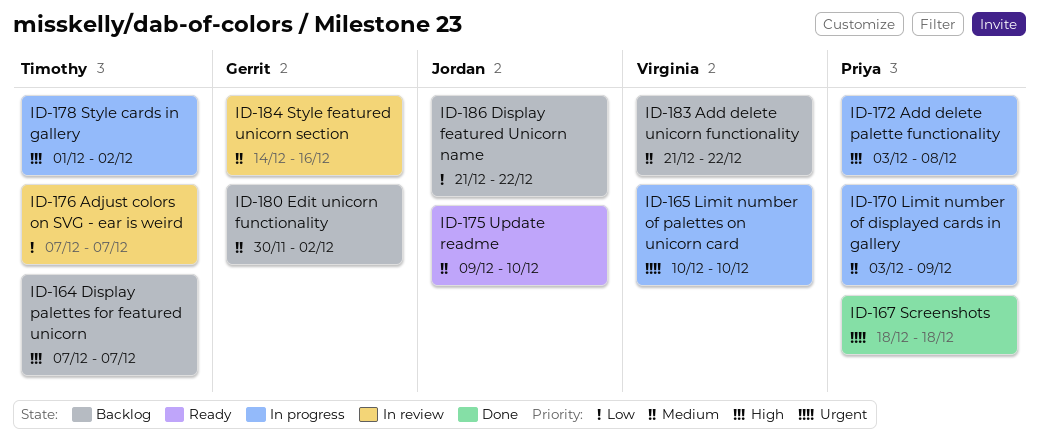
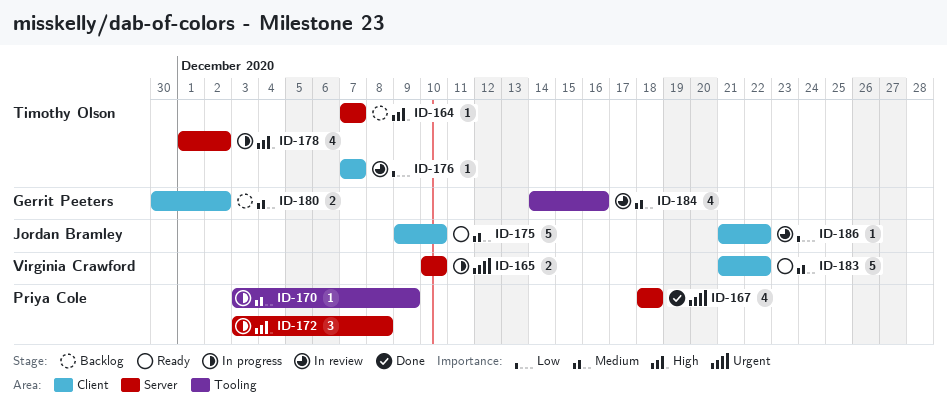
ID-183, status: Backlog -> Ready
ID-186, status: Backlog -> In review

